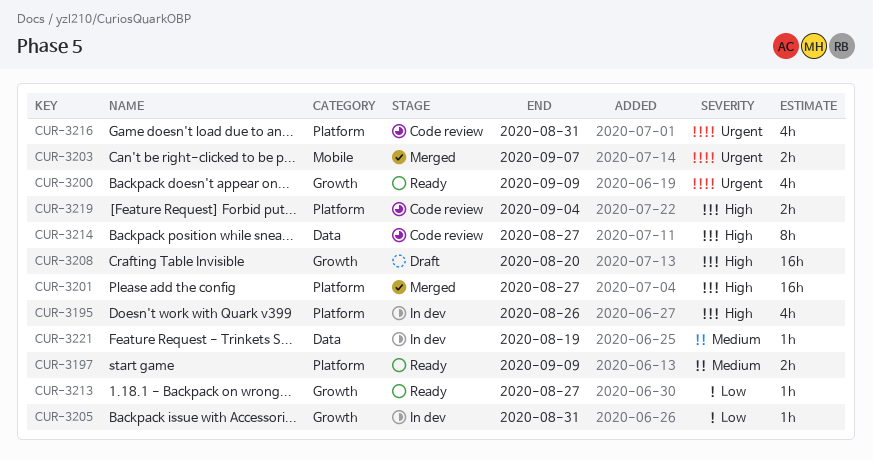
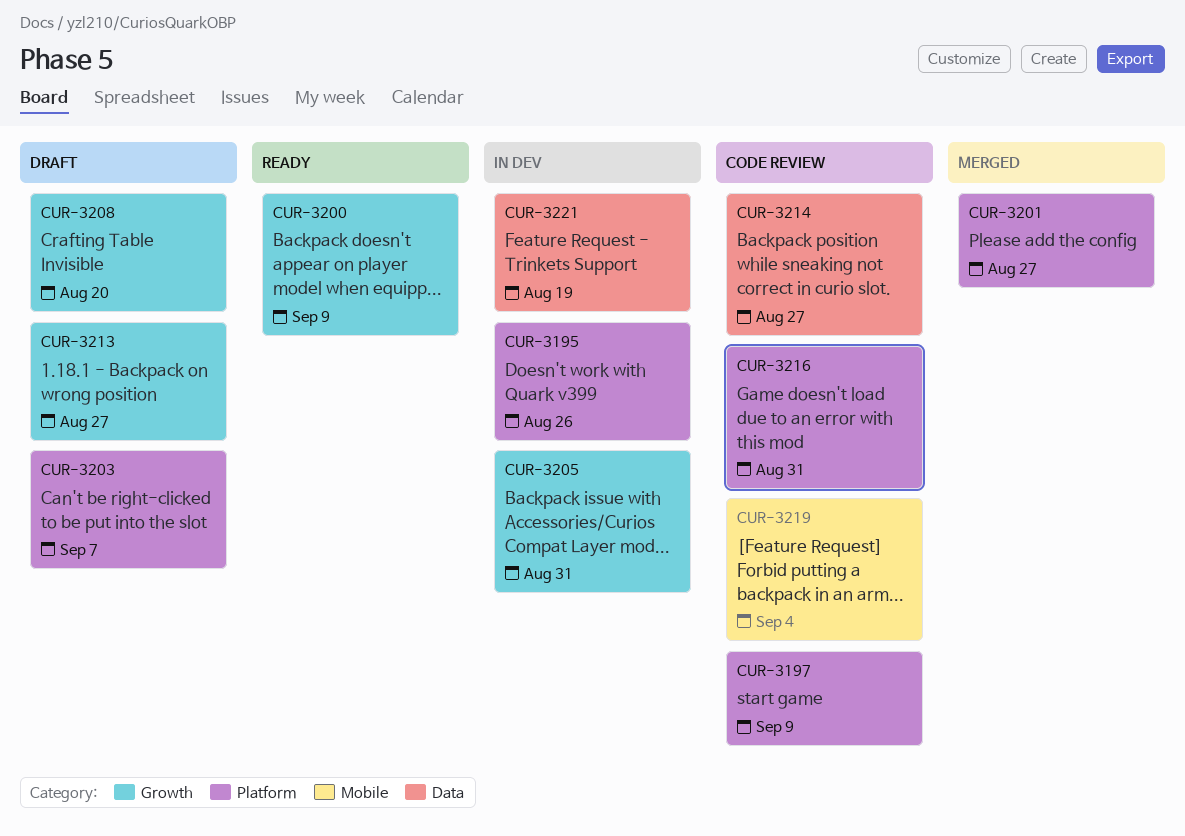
CUR-3197, status: Ready -> Code review
CUR-3203, status: Merged -> Draft
CUR-3203, label: Mobile -> Platform
CUR-3213, status: Ready -> Draft
CUR-3219, label: Platform -> Mobile

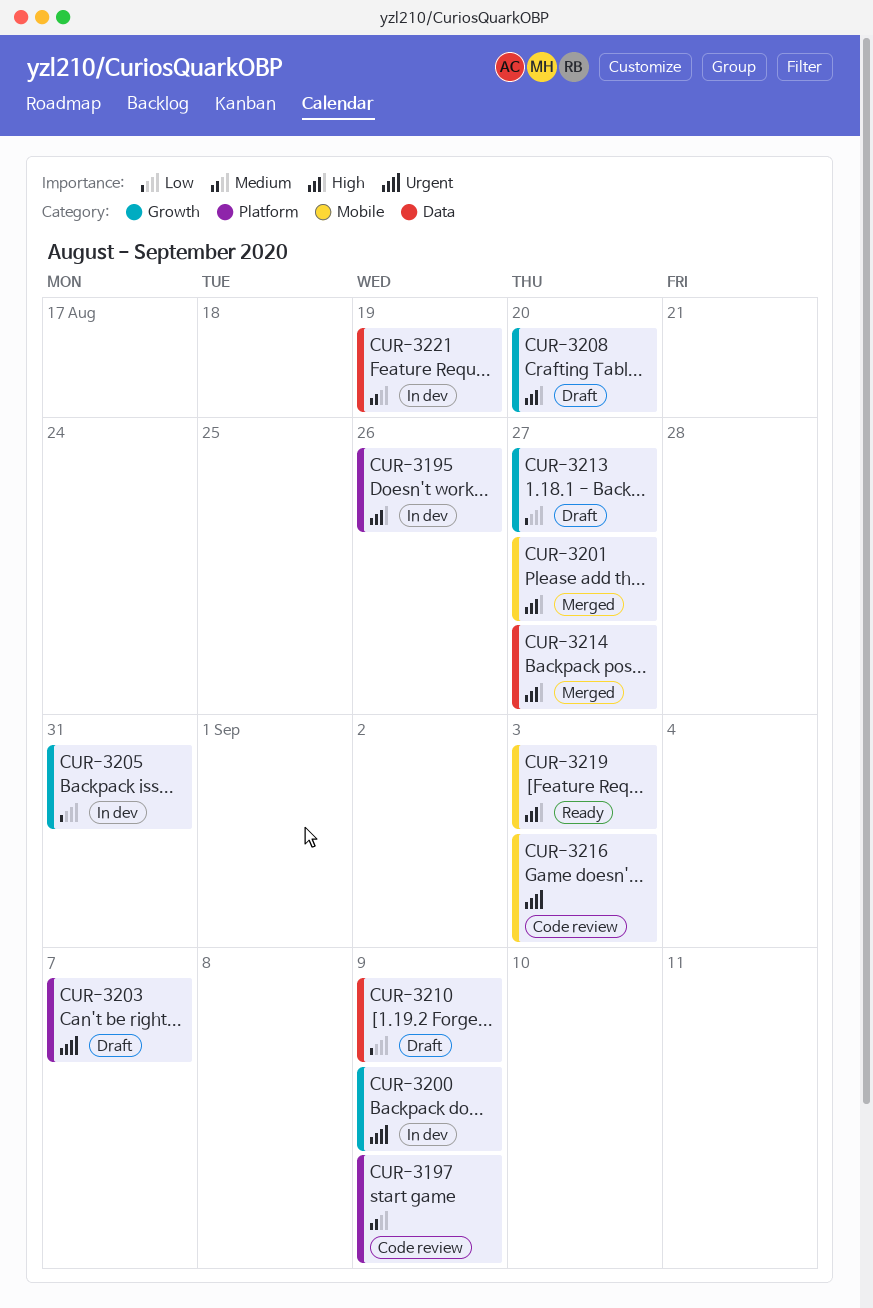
CUR-3200, status: Ready -> In dev
CUR-3201, label: Platform -> Mobile
CUR-3210: none -> present
CUR-3214, status: Code review -> Merged
CUR-3216, label: Platform -> Mobile
CUR-3216, due: Aug 31 -> Sep 3
CUR-3219, status: Code review -> Ready
CUR-3219, due: Sep 4 -> Sep 3

